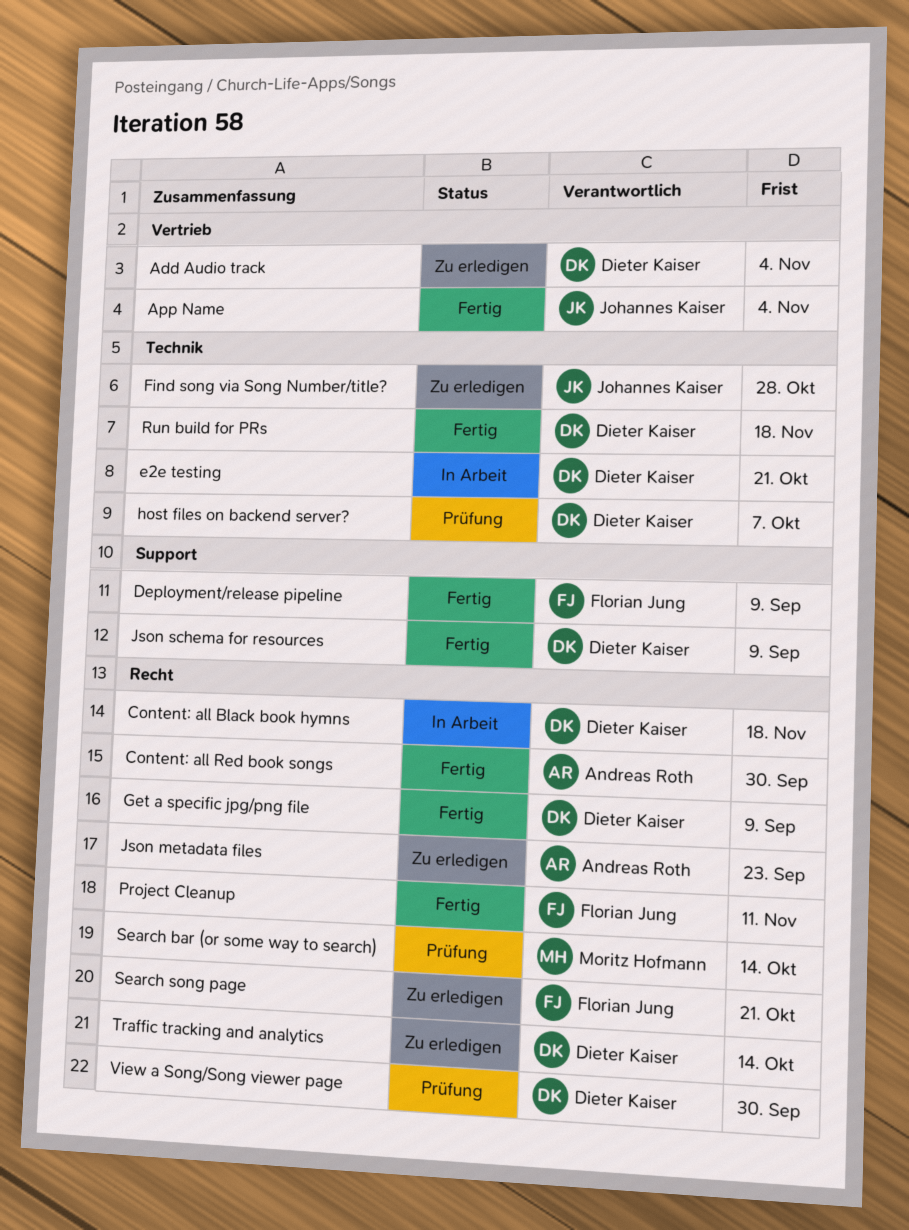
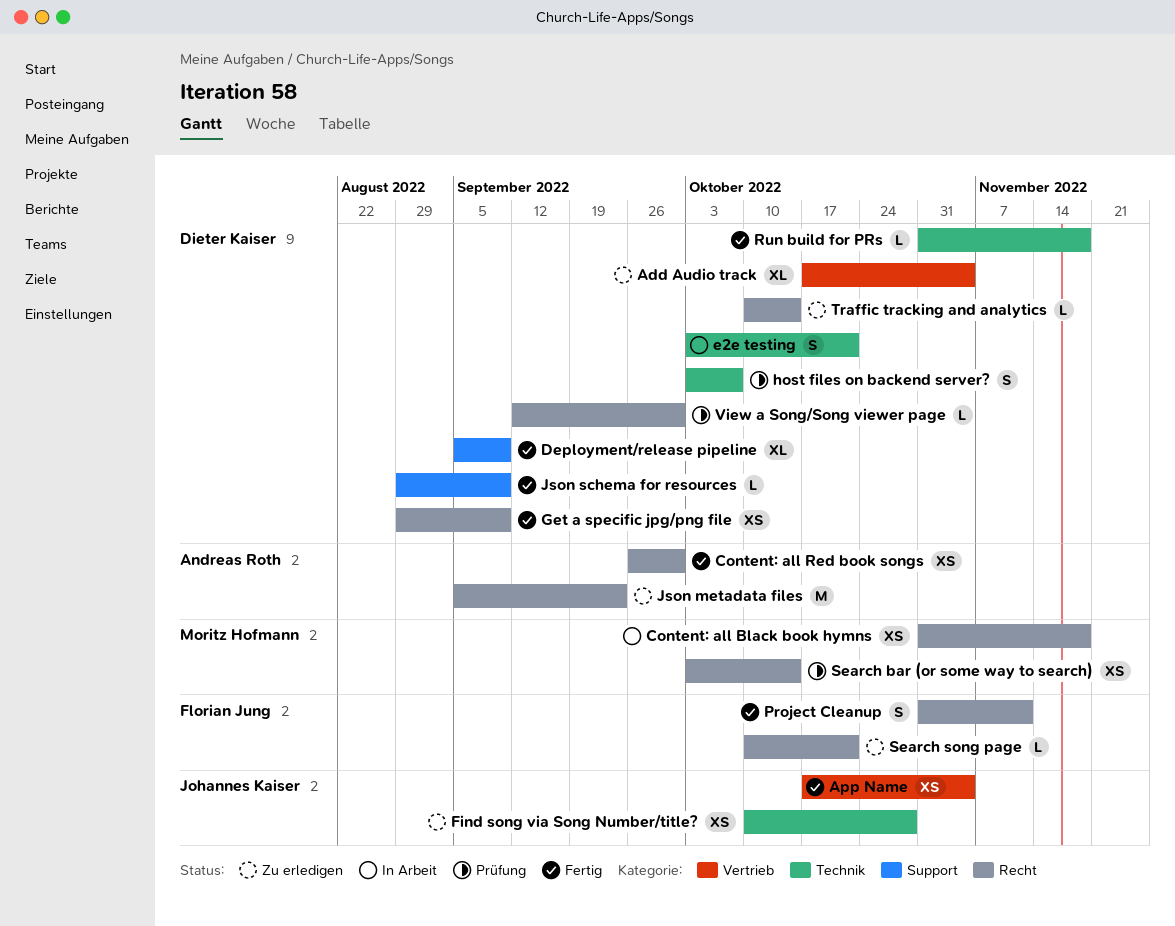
Content: all Black book hymns, owner: Dieter Kaiser -> Moritz Hofmann
Deployment/release pipeline, owner: Florian Jung -> Dieter Kaiser

